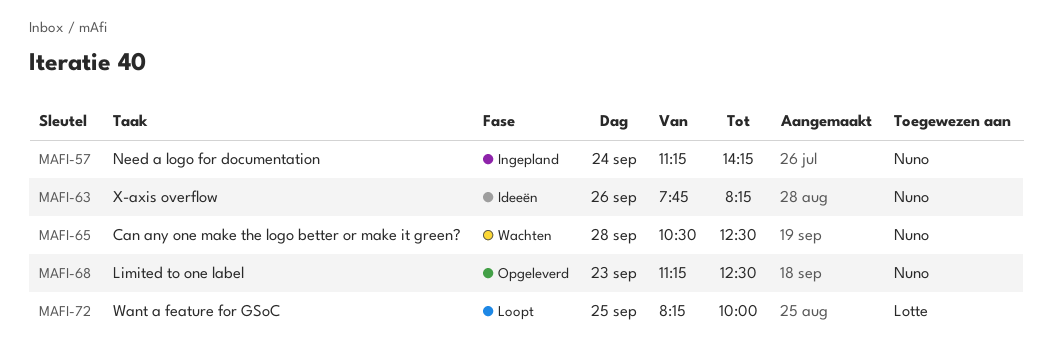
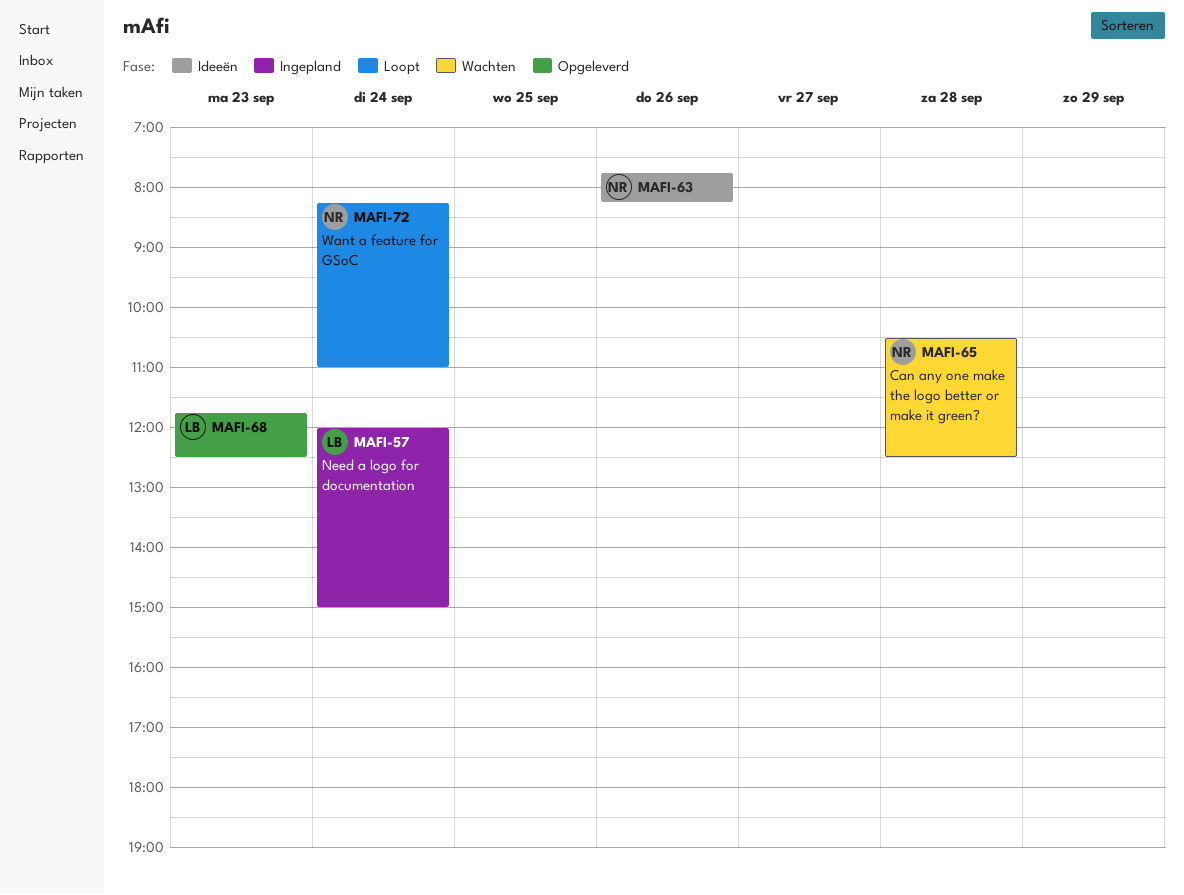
MAFI-57, owner: Nuno -> Lotte
MAFI-57, begins: 11:15 -> 12:00
MAFI-57, ends: 14:15 -> 15:00
MAFI-68, owner: Nuno -> Lotte
MAFI-68, begins: 11:15 -> 11:45
MAFI-72, owner: Lotte -> Nuno
MAFI-72, day: Sep 25 -> Sep 24
MAFI-72, ends: 10:00 -> 11:00

